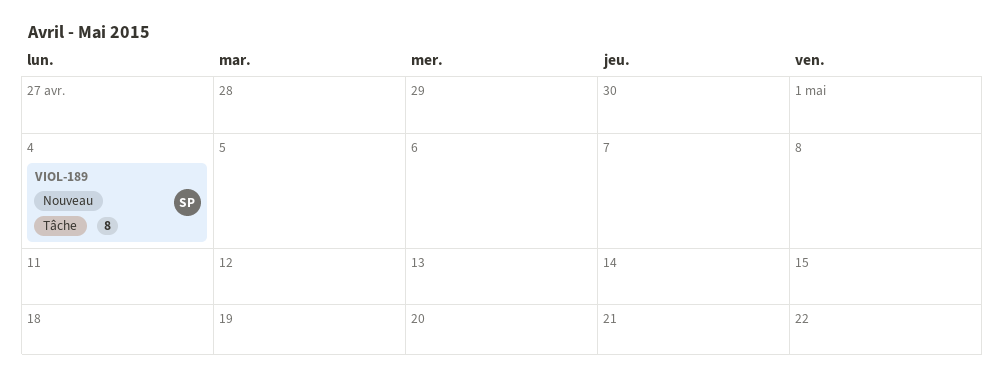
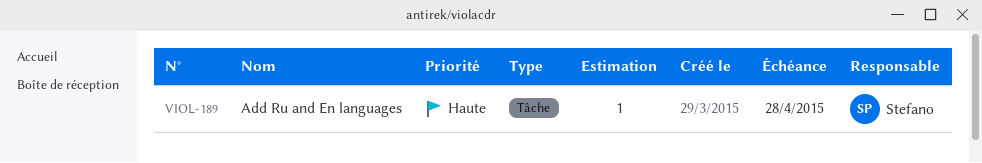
VIOL-189, estimate: 8 -> 1
VIOL-189, due: May 4 -> Apr 28

